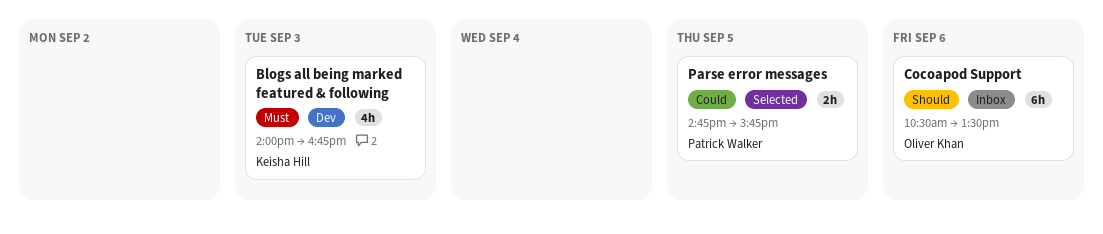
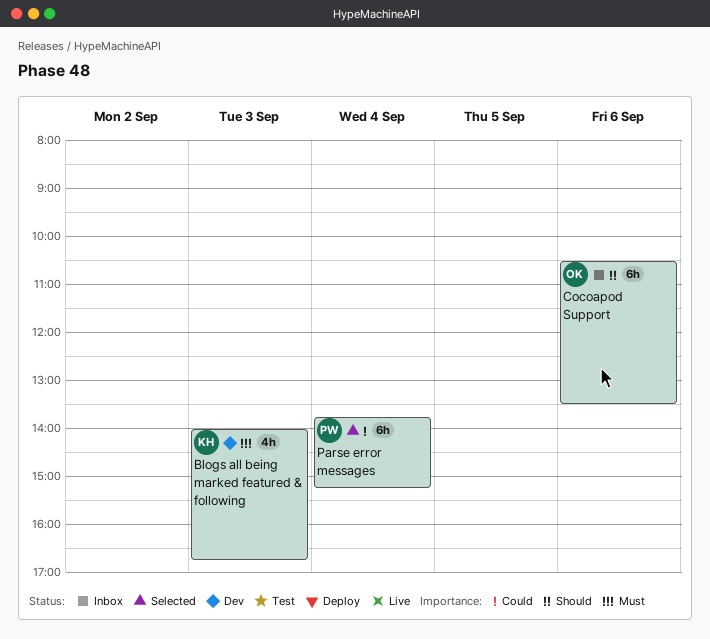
Parse error messages, estimate: 2h -> 6h
Parse error messages, day: Sep 5 -> Sep 4
Parse error messages, begins: 14:45 -> 13:45
Parse error messages, ends: 15:45 -> 15:15

